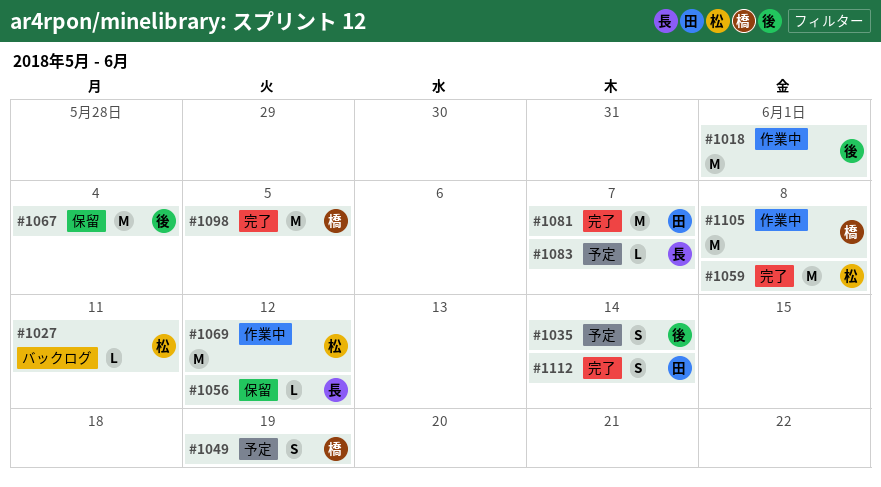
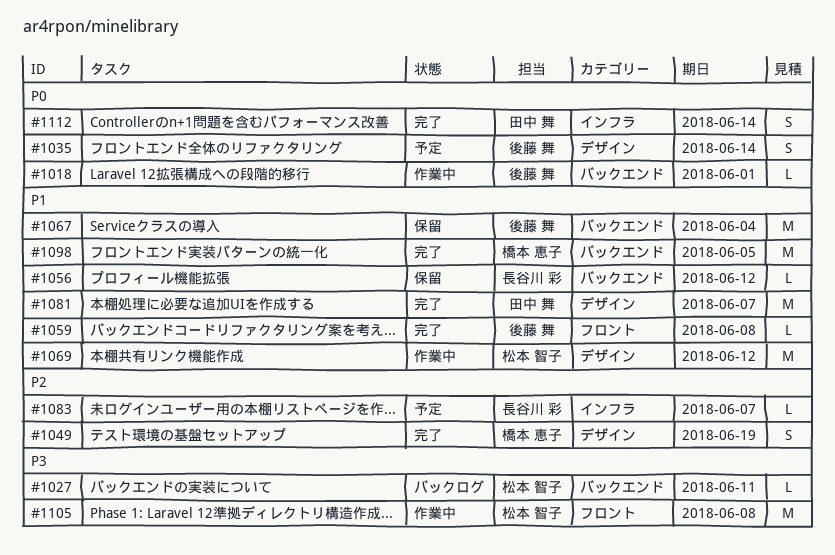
#1018, estimate: M -> L
#1049, status: 予定 -> 完了
#1059, owner: 松本 智子 -> 後藤 舞
#1059, estimate: M -> L
#1105, owner: 橋本 恵子 -> 松本 智子

